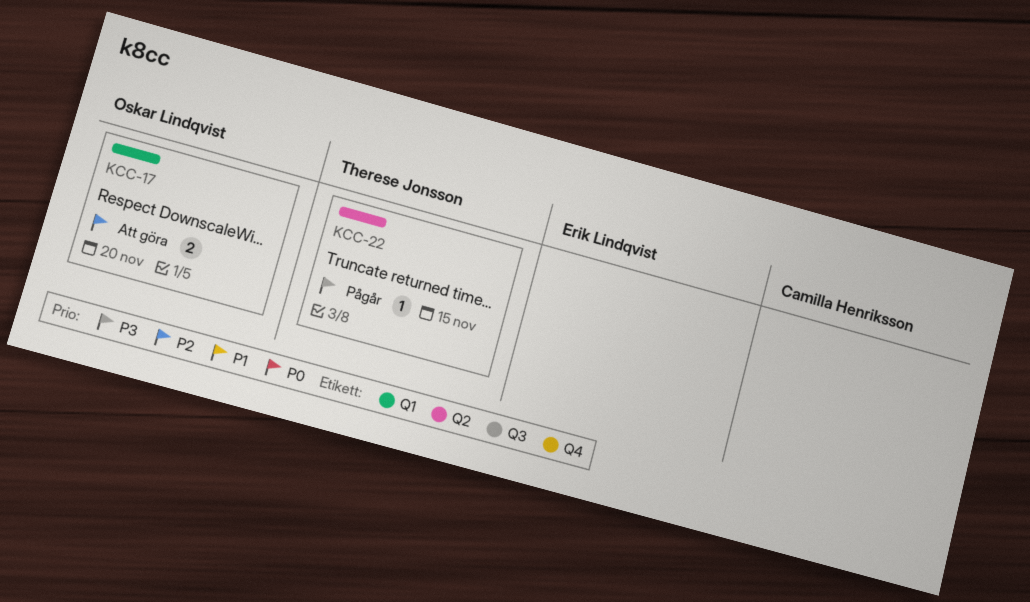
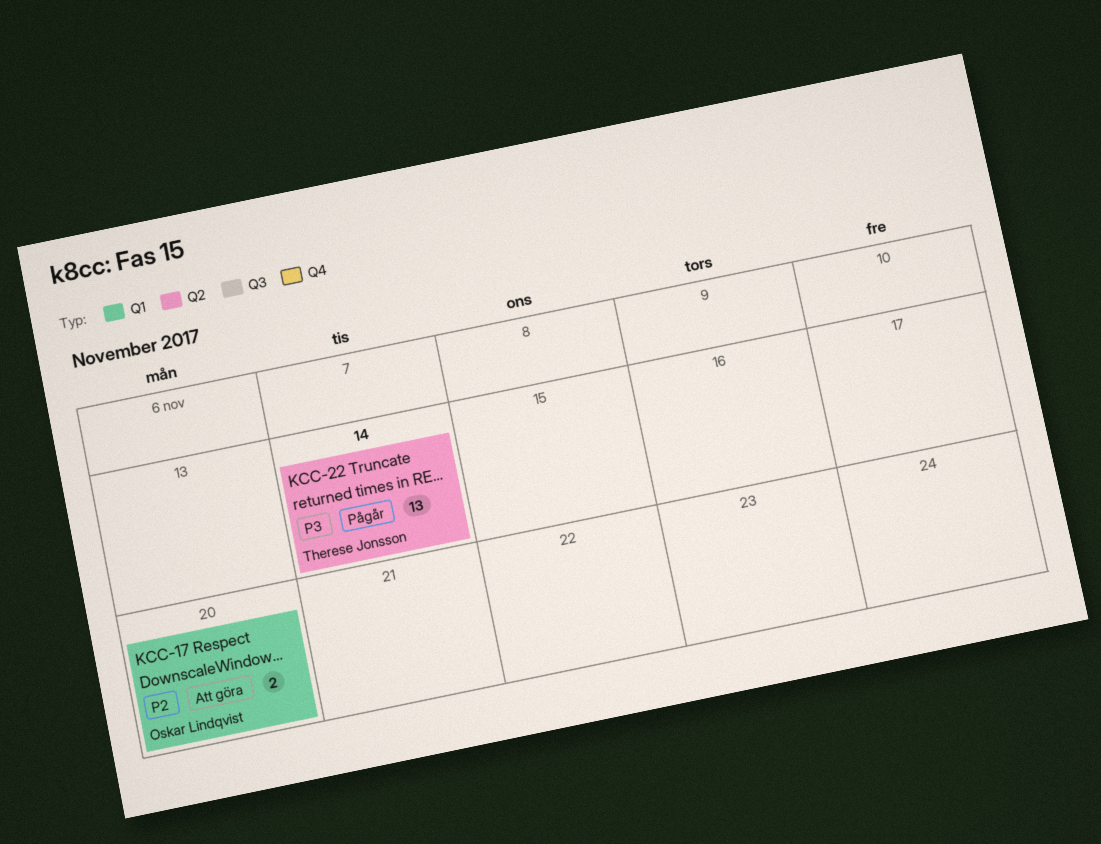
KCC-22, estimate: 1 -> 13
KCC-22, due: Nov 15 -> Nov 14

